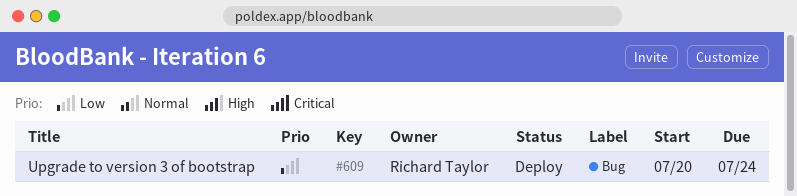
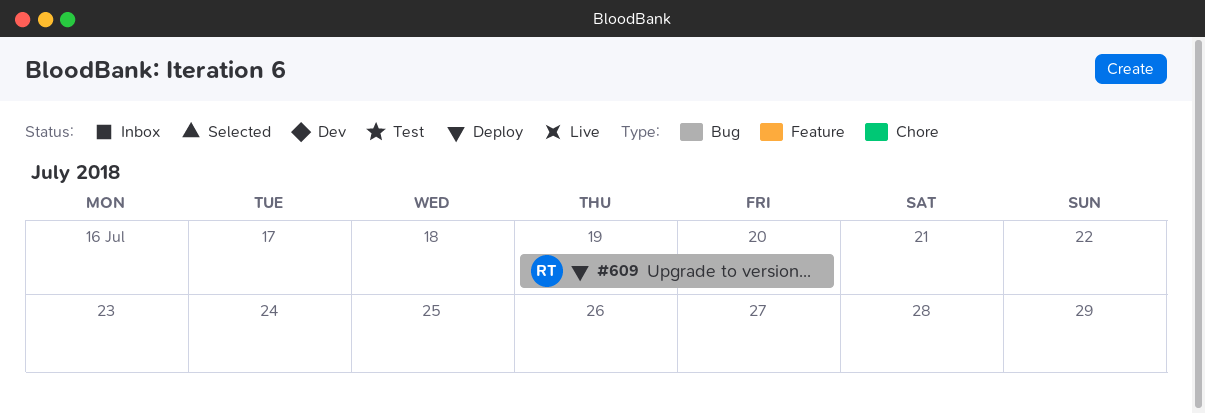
#609, start: Jul 20 -> Jul 19
#609, due: Jul 24 -> Jul 20

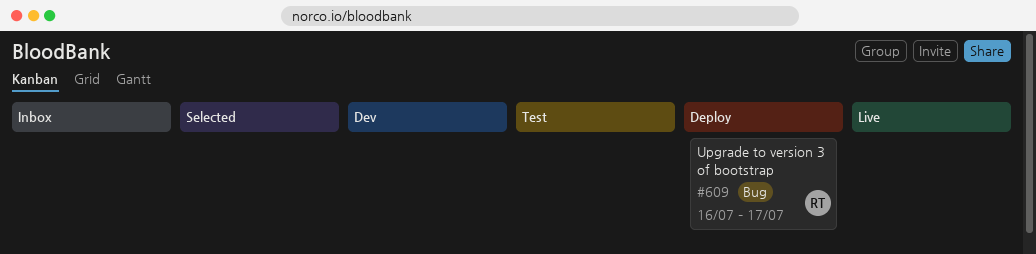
#609, start: Jul 19 -> Jul 16
#609, due: Jul 20 -> Jul 17

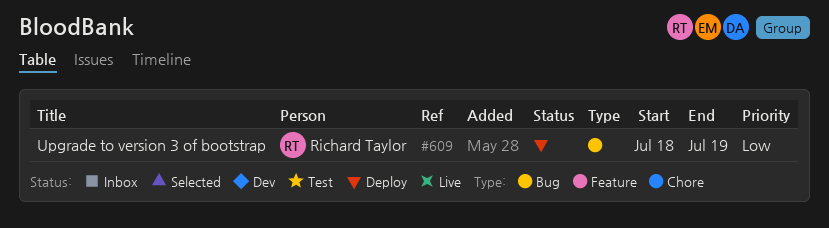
#609, start: Jul 16 -> Jul 18
#609, due: Jul 17 -> Jul 19

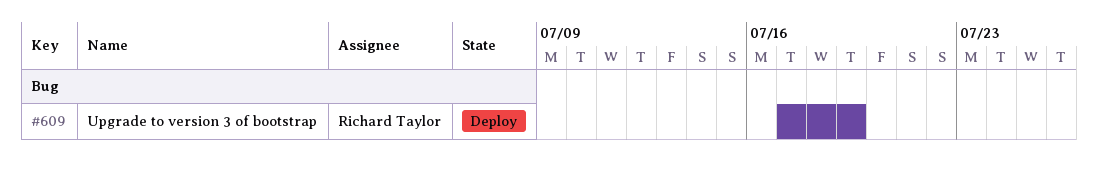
#609, start: Jul 18 -> Jul 17

